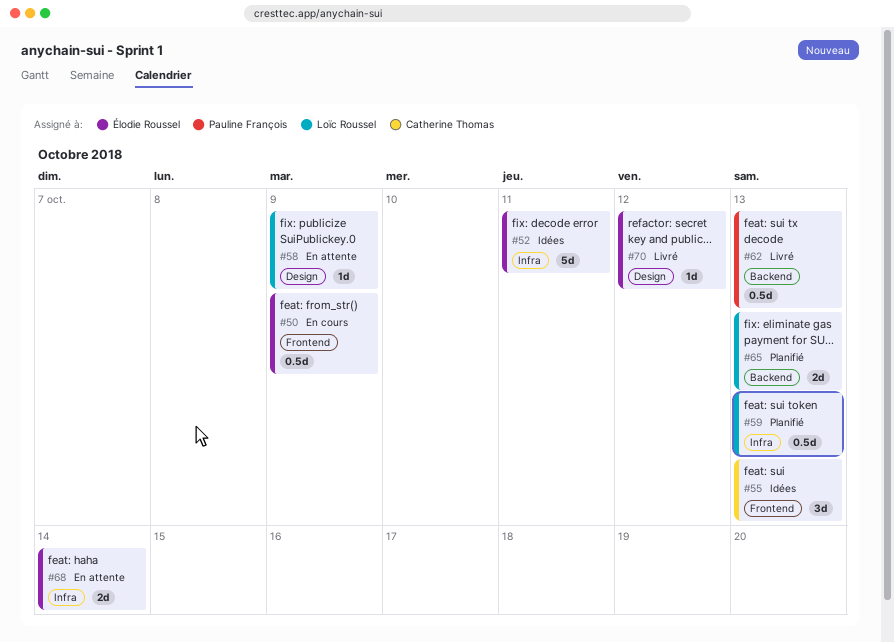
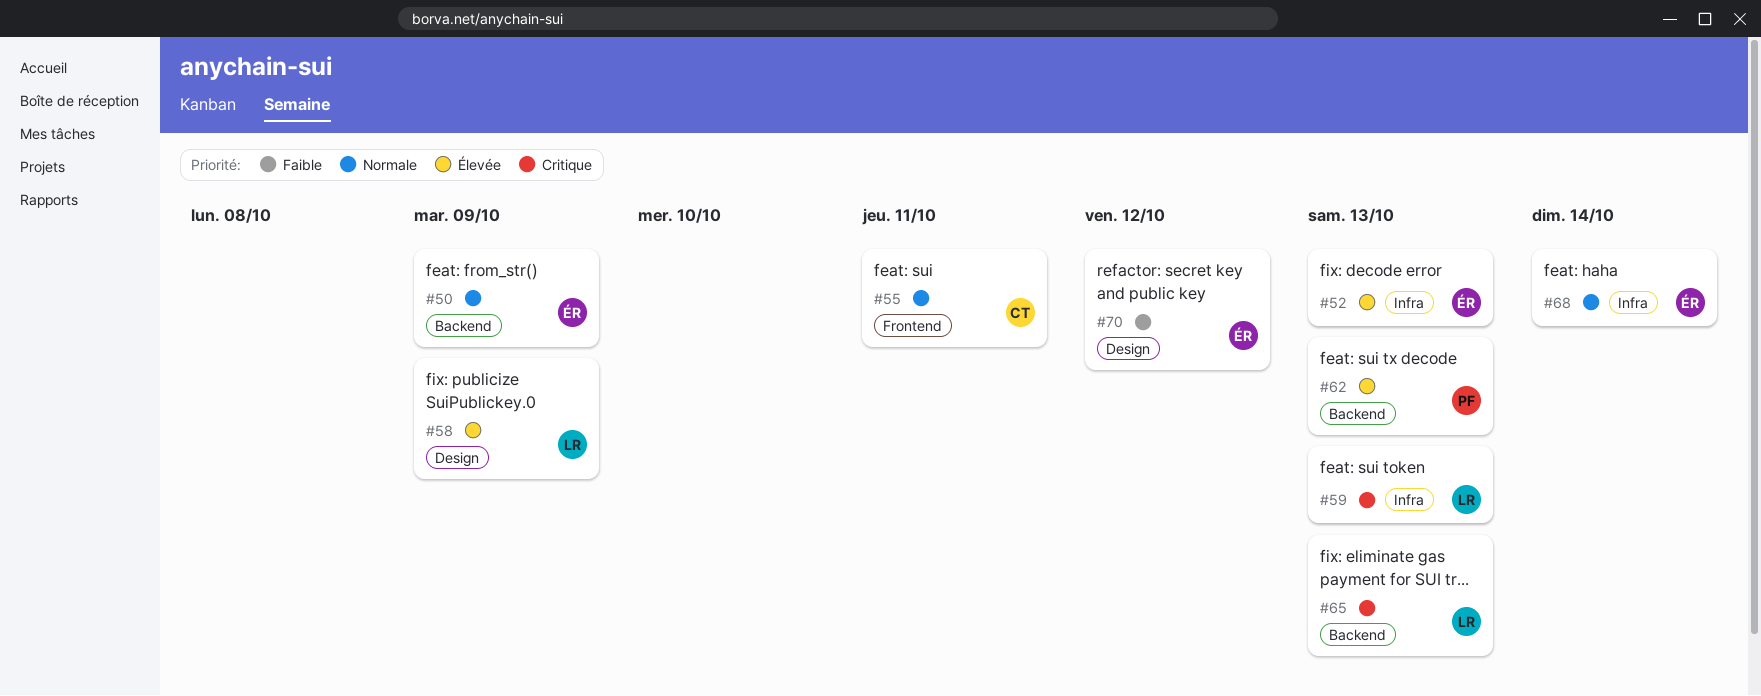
#50, label: Frontend -> Backend
#52, due: Oct 11 -> Oct 13
#55, due: Oct 13 -> Oct 11

